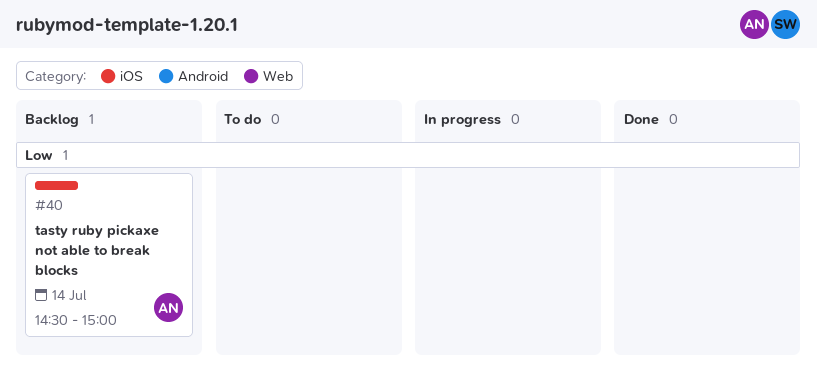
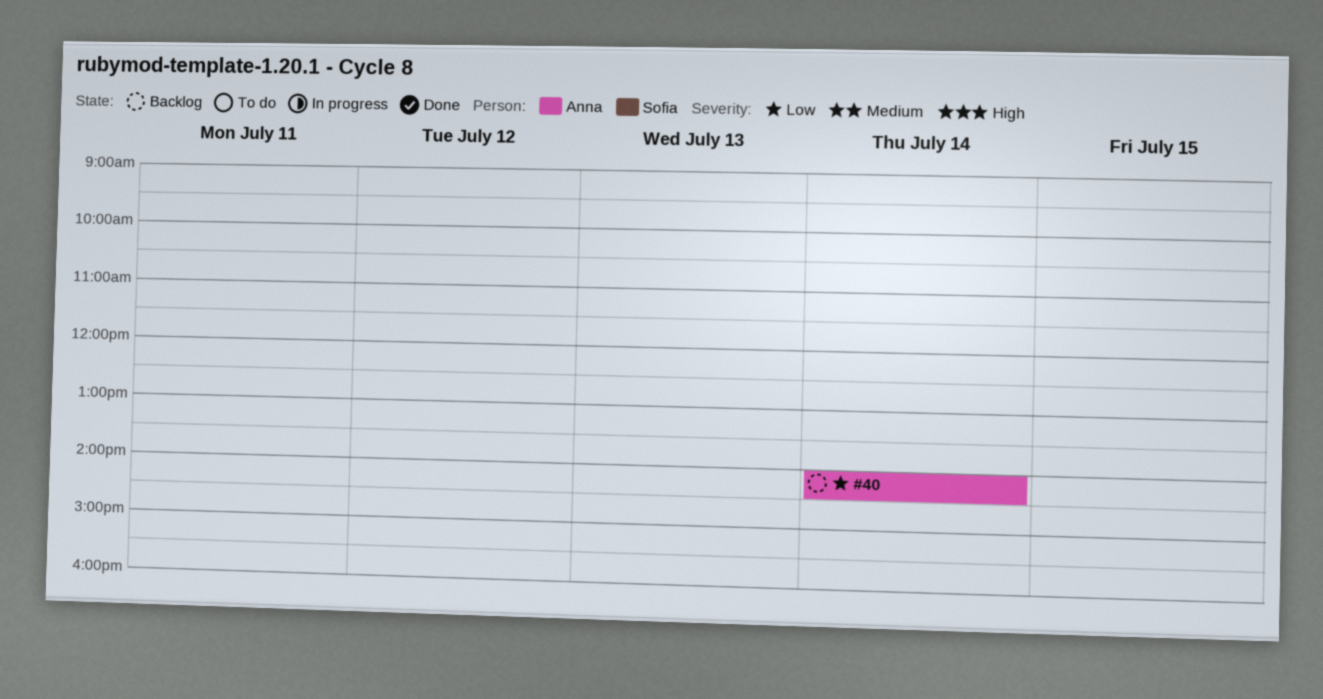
#40, begins: 14:30 -> 14:00
#40, ends: 15:00 -> 14:30

